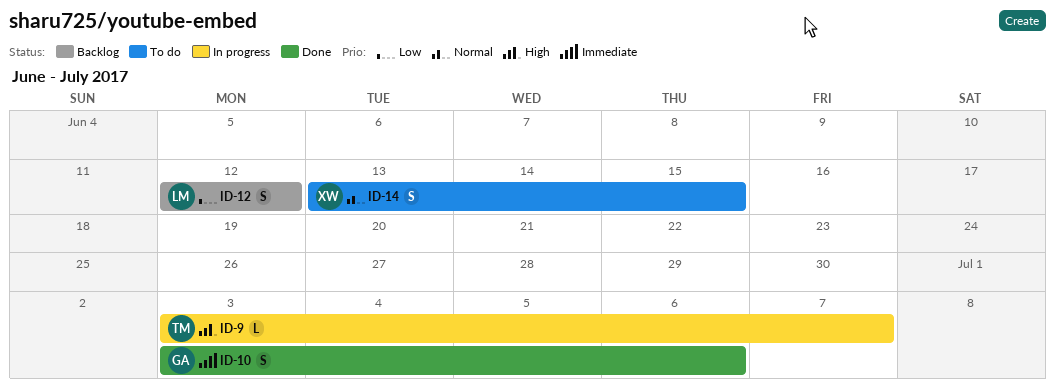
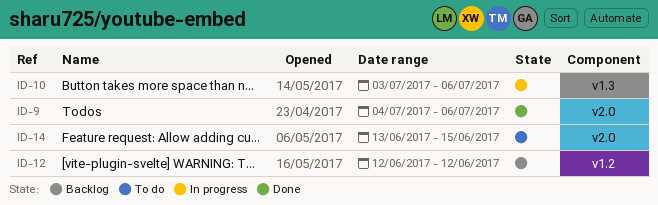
ID-9, status: In progress -> Done
ID-9, start: Jul 3 -> Jul 4
ID-9, due: Jul 7 -> Jul 6
ID-10, status: Done -> In progress

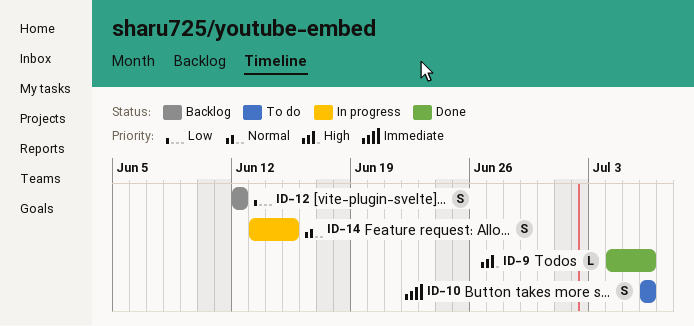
ID-10, status: In progress -> To do
ID-10, start: Jul 3 -> Jul 6
ID-14, status: To do -> In progress

